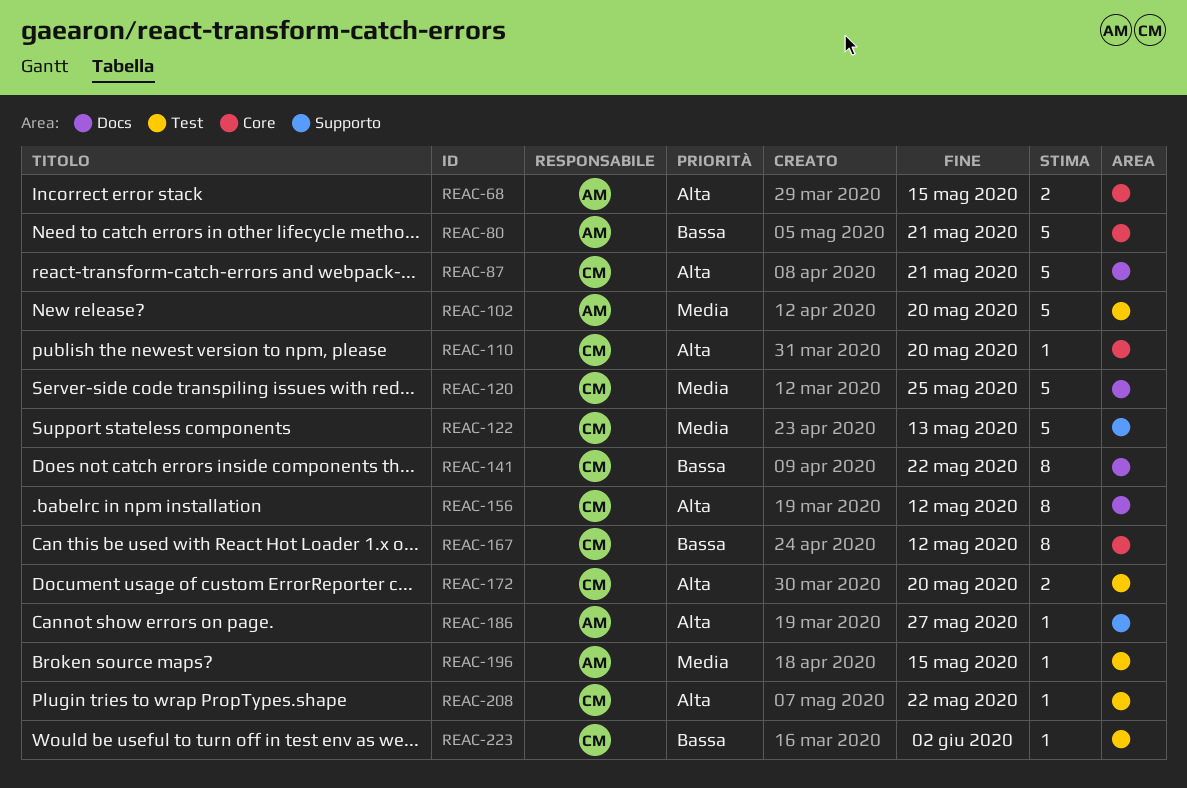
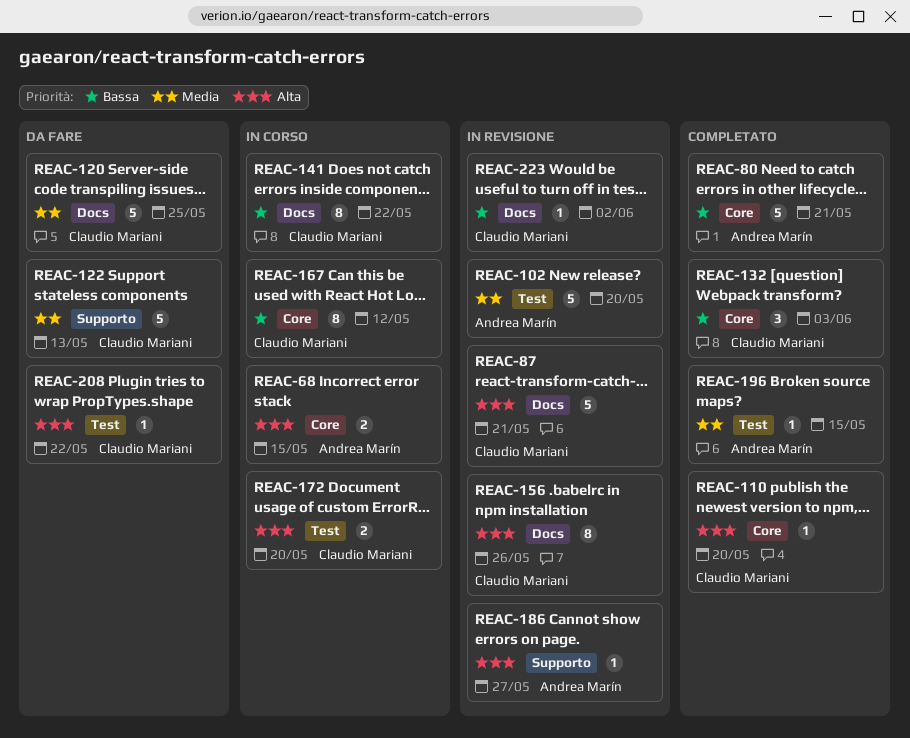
REAC-132: none -> present
REAC-156, due: May 12 -> May 26
REAC-223, label: Test -> Docs

